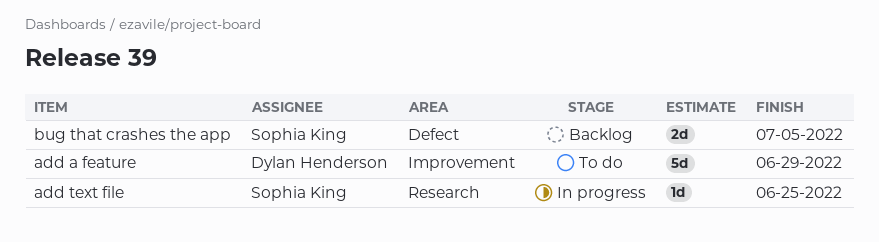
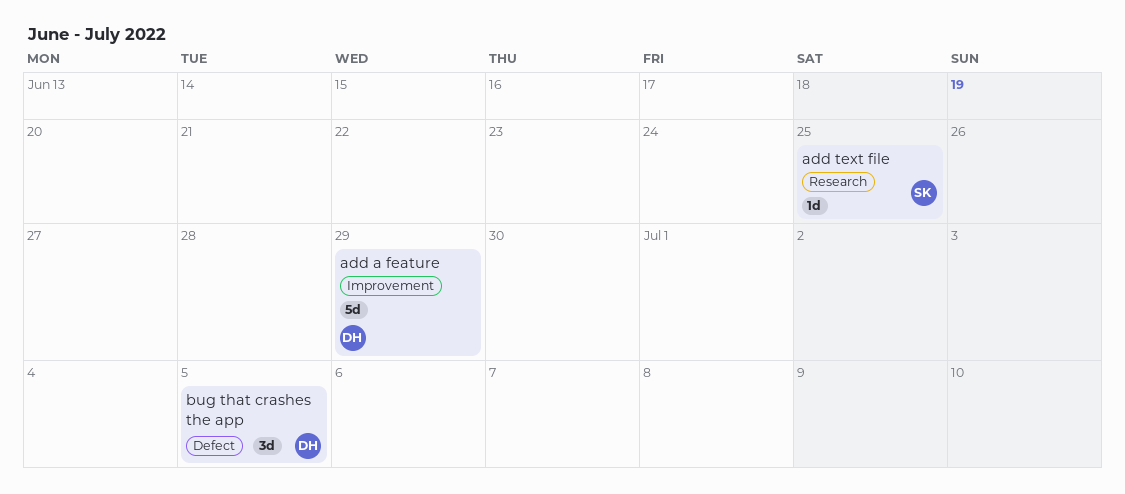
bug that crashes the app, owner: Sophia King -> Dylan Henderson
bug that crashes the app, estimate: 2d -> 3d

